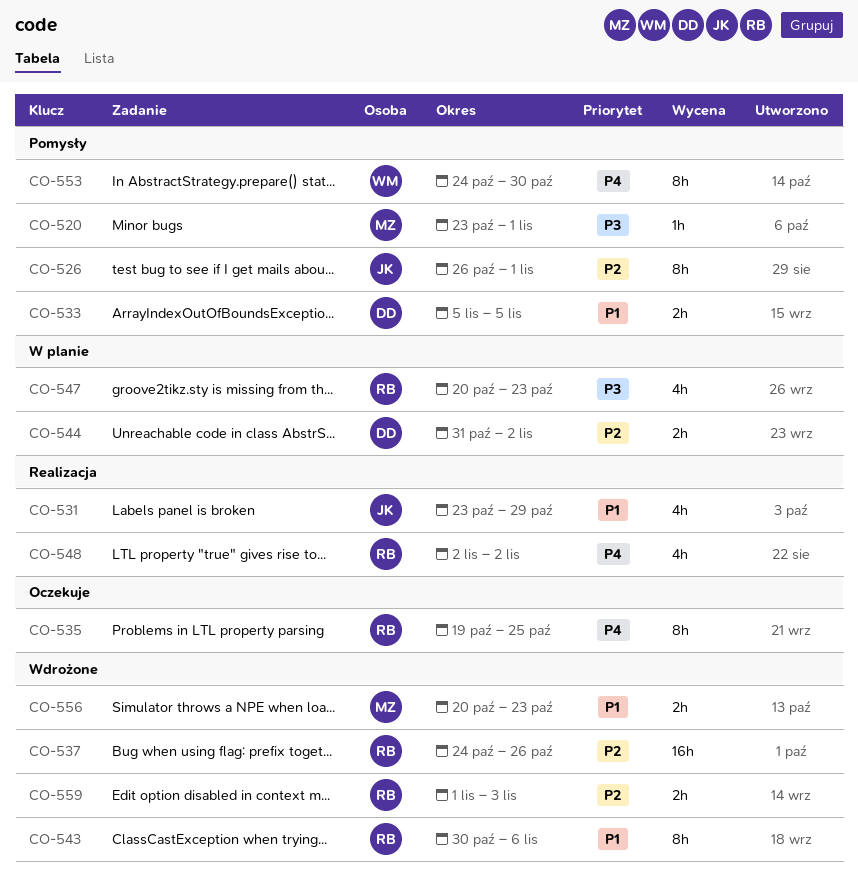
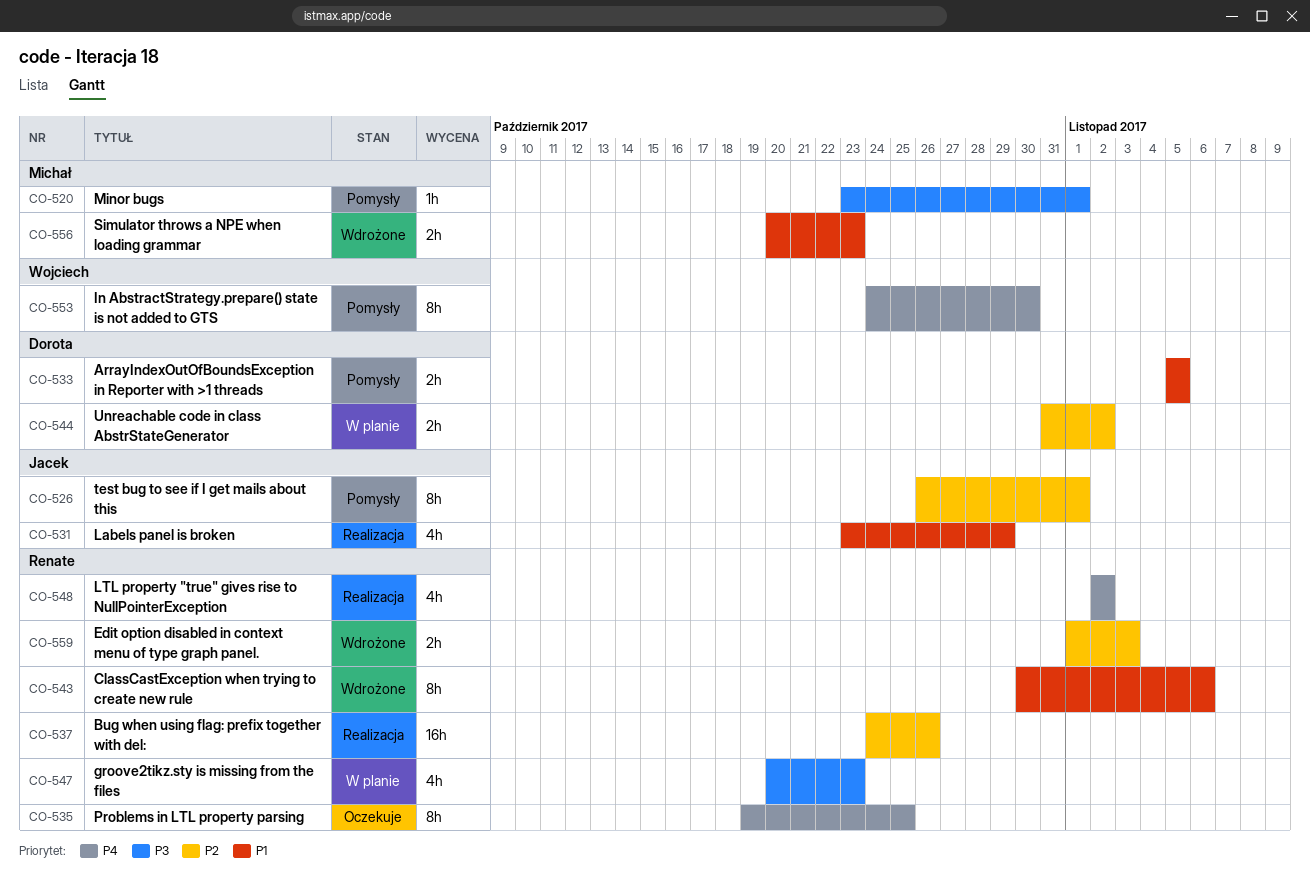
CO-537, status: Wdrożone -> Realizacja

